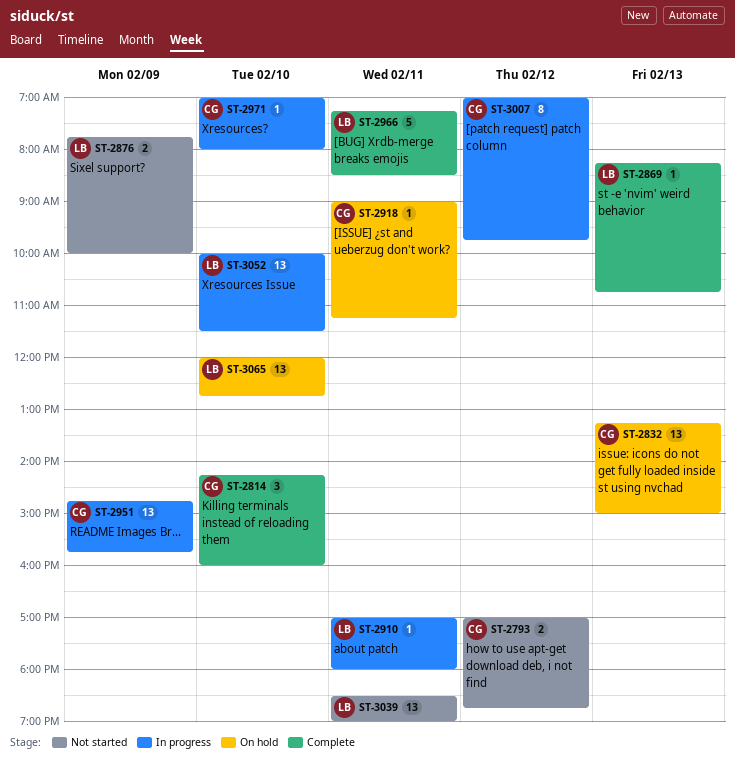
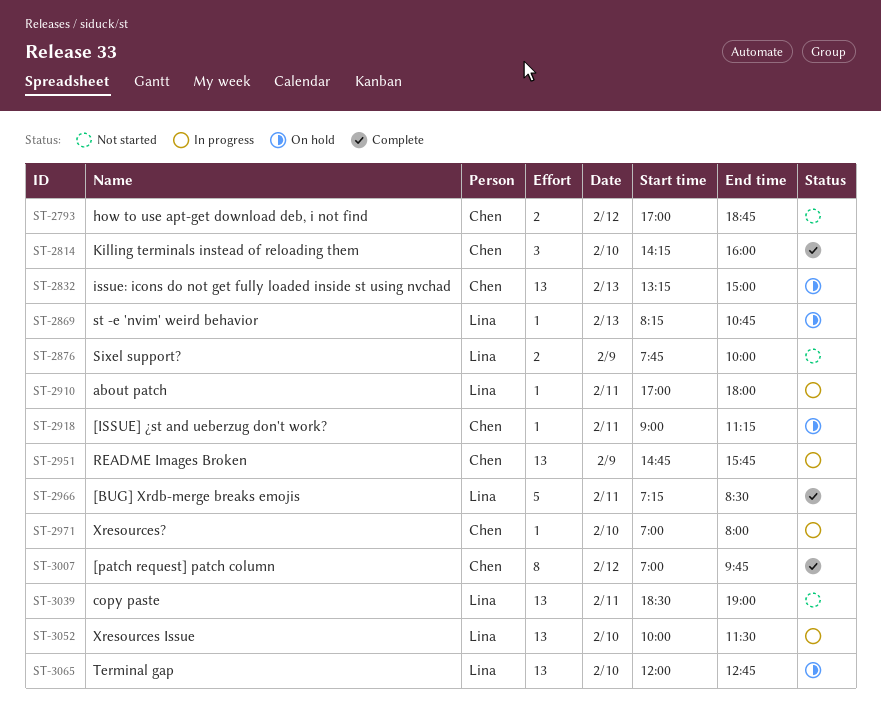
ST-2869, status: Complete -> On hold
ST-3007, status: In progress -> Complete

